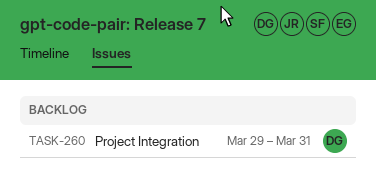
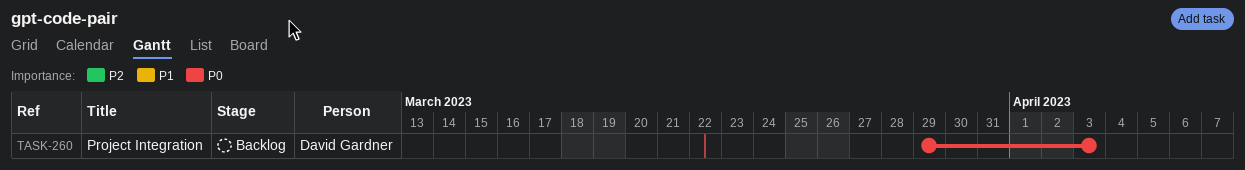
TASK-260, due: Mar 31 -> Apr 3

